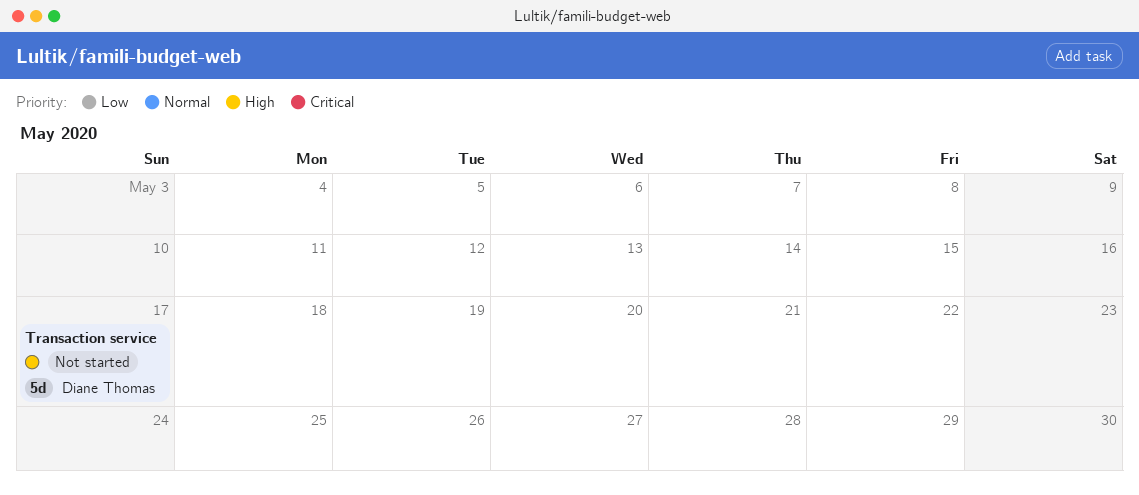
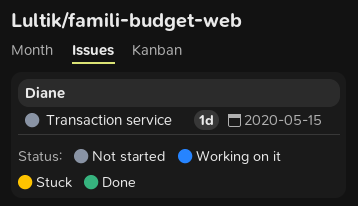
Transaction service, estimate: 5d -> 1d
Transaction service, due: May 17 -> May 15

